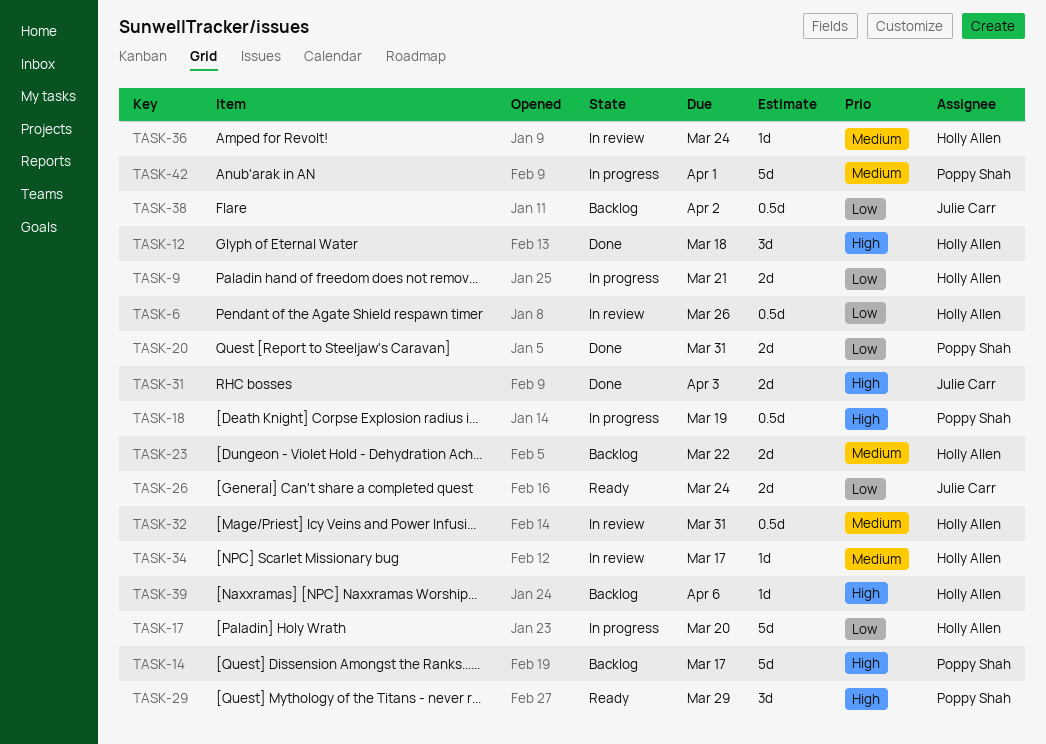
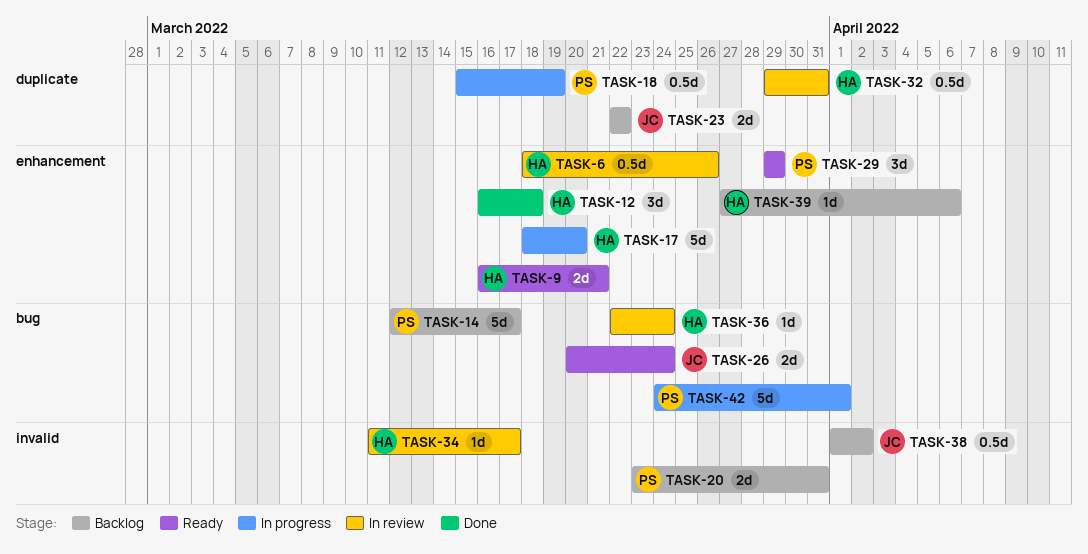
TASK-9, status: In progress -> Ready
TASK-20, status: Done -> Backlog
TASK-23, owner: Holly Allen -> Julie Carr
TASK-31: present -> none

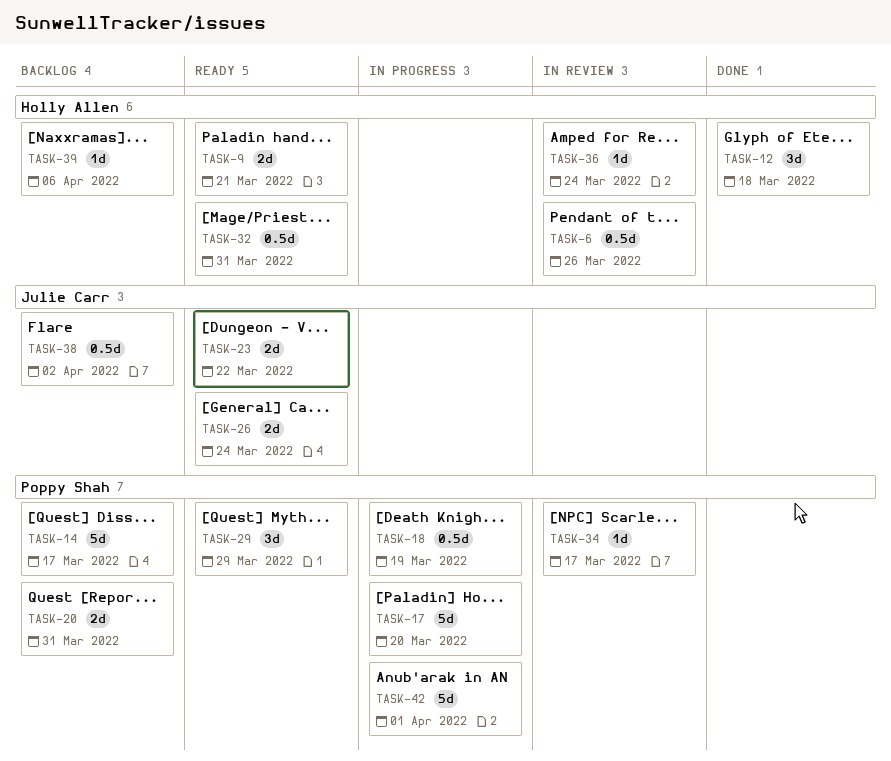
TASK-17, owner: Holly Allen -> Poppy Shah
TASK-23, status: Backlog -> Ready
TASK-32, status: In review -> Ready
TASK-34, owner: Holly Allen -> Poppy Shah

